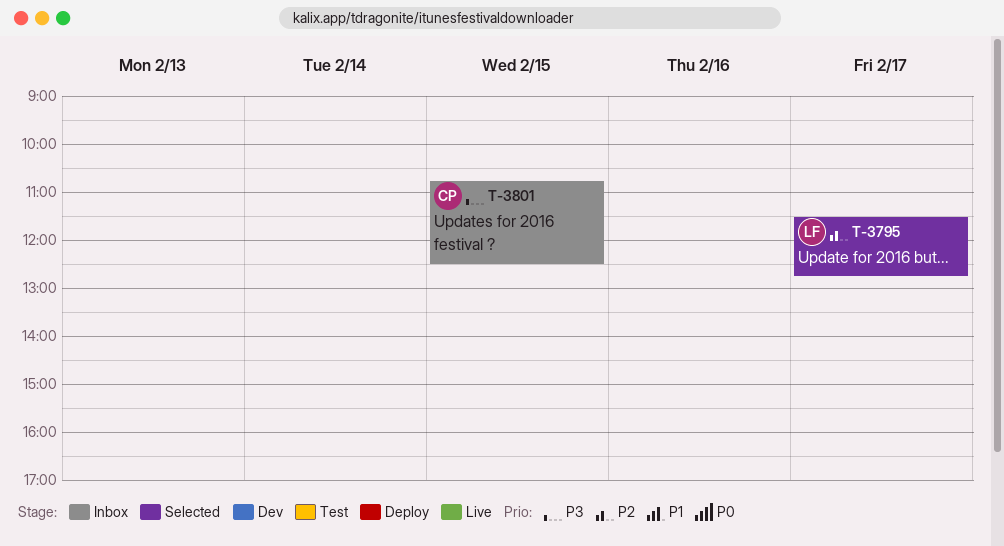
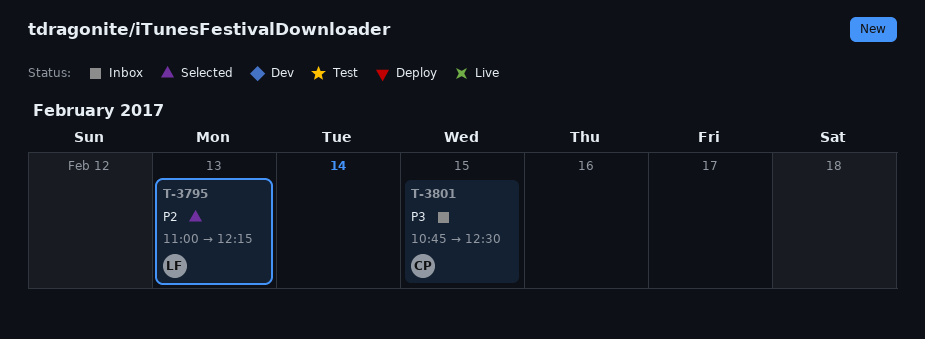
T-3795, day: Feb 17 -> Feb 13
T-3795, begins: 11:30 -> 11:00
T-3795, ends: 12:45 -> 12:15

